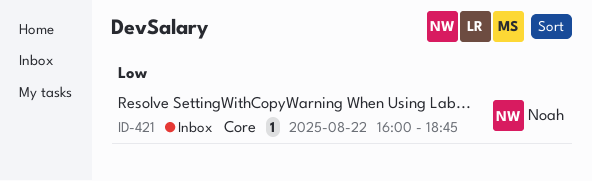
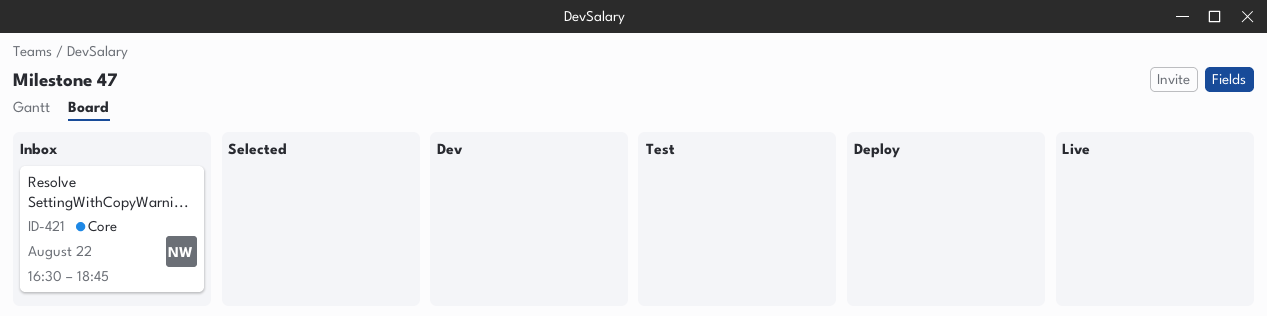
ID-421, begins: 16:00 -> 16:30

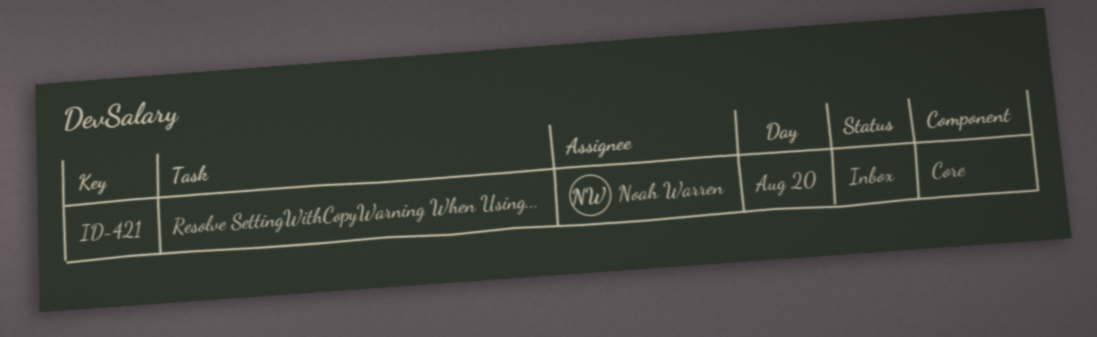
ID-421, day: Aug 22 -> Aug 20

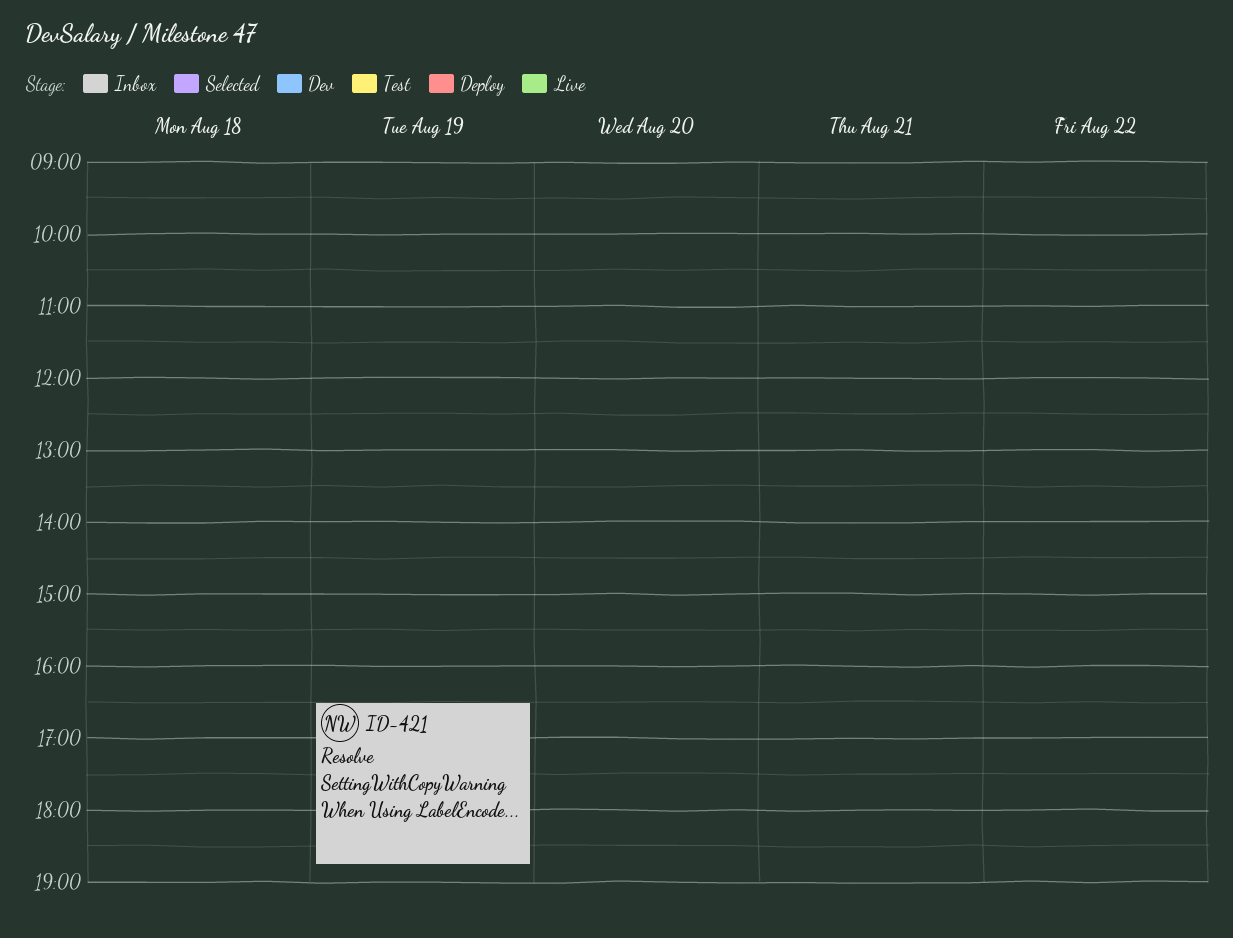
ID-421, day: Aug 20 -> Aug 19

